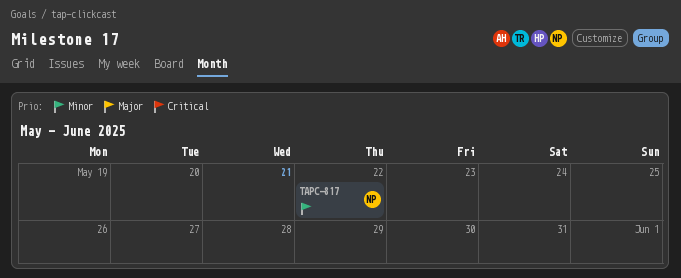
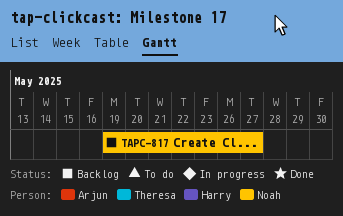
TAPC-817, due: May 22 -> May 27

